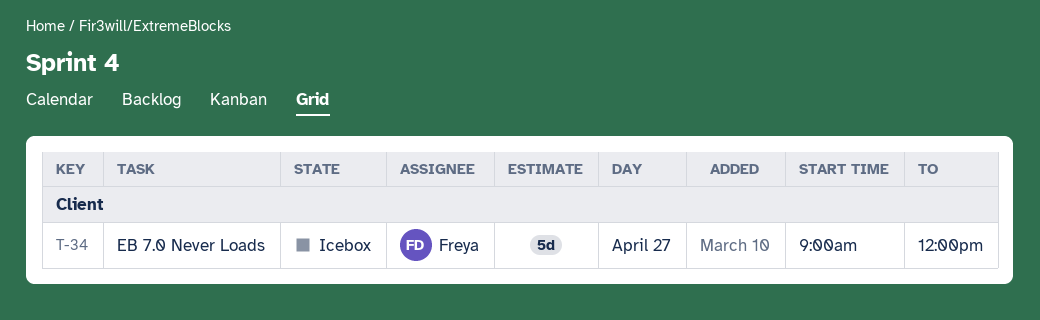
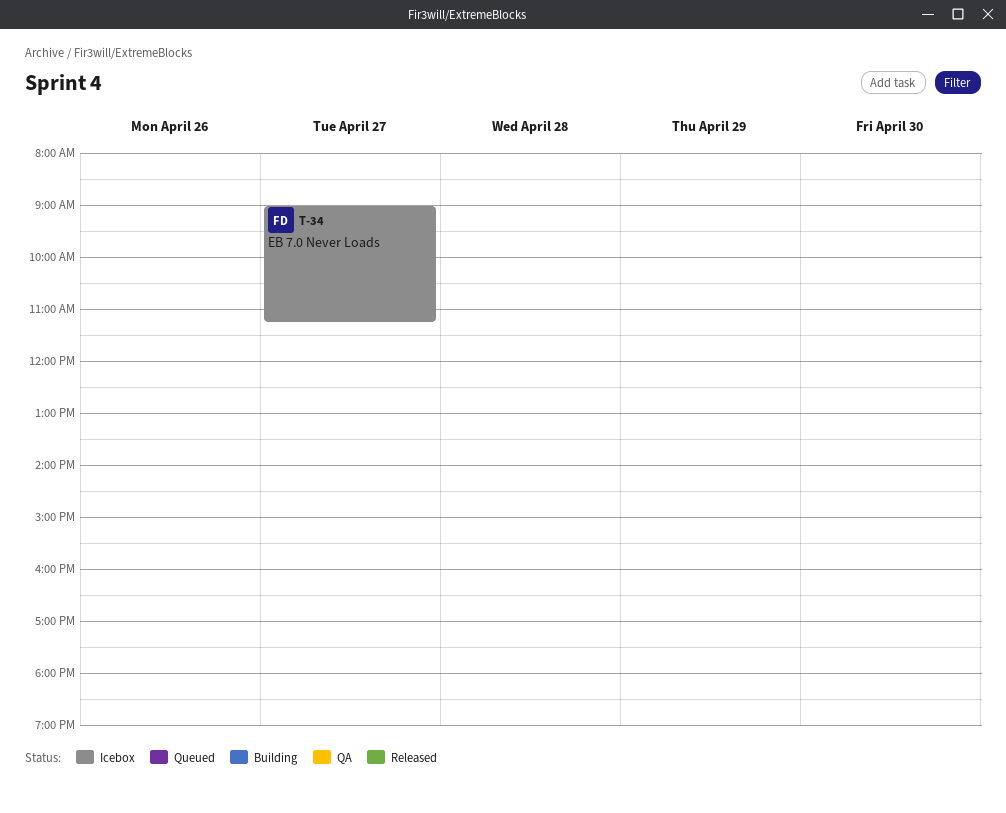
T-34, ends: 12:00 -> 11:15

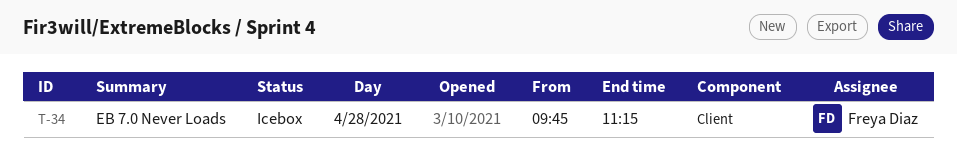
T-34, day: Apr 27 -> Apr 28
T-34, begins: 09:00 -> 09:45

